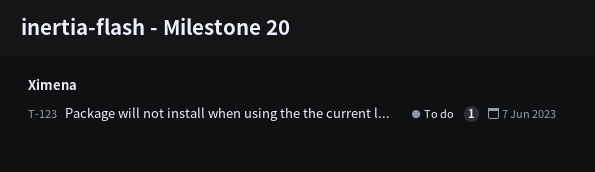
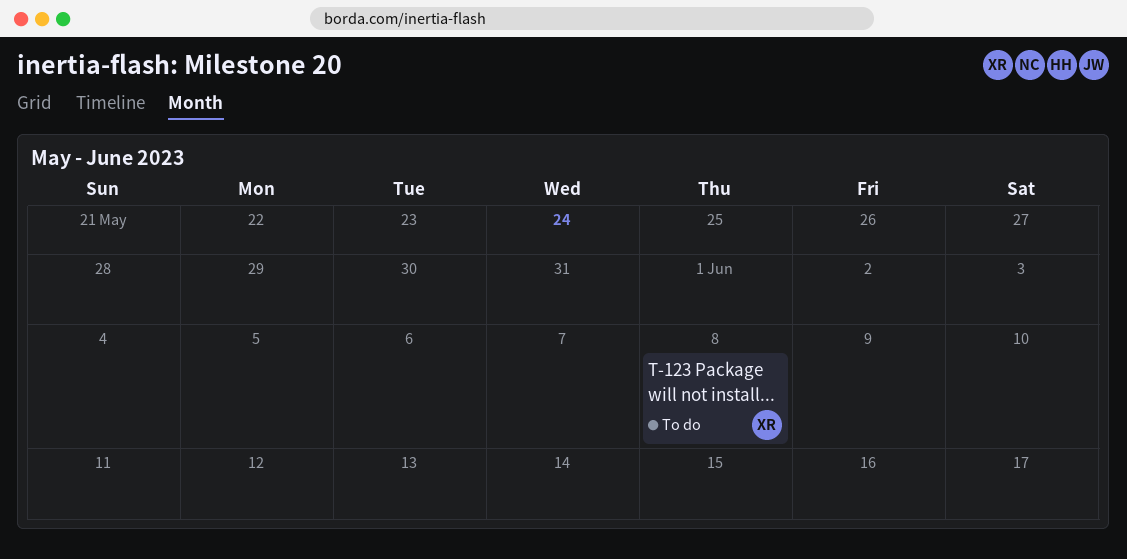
T-123, due: Jun 7 -> Jun 8

